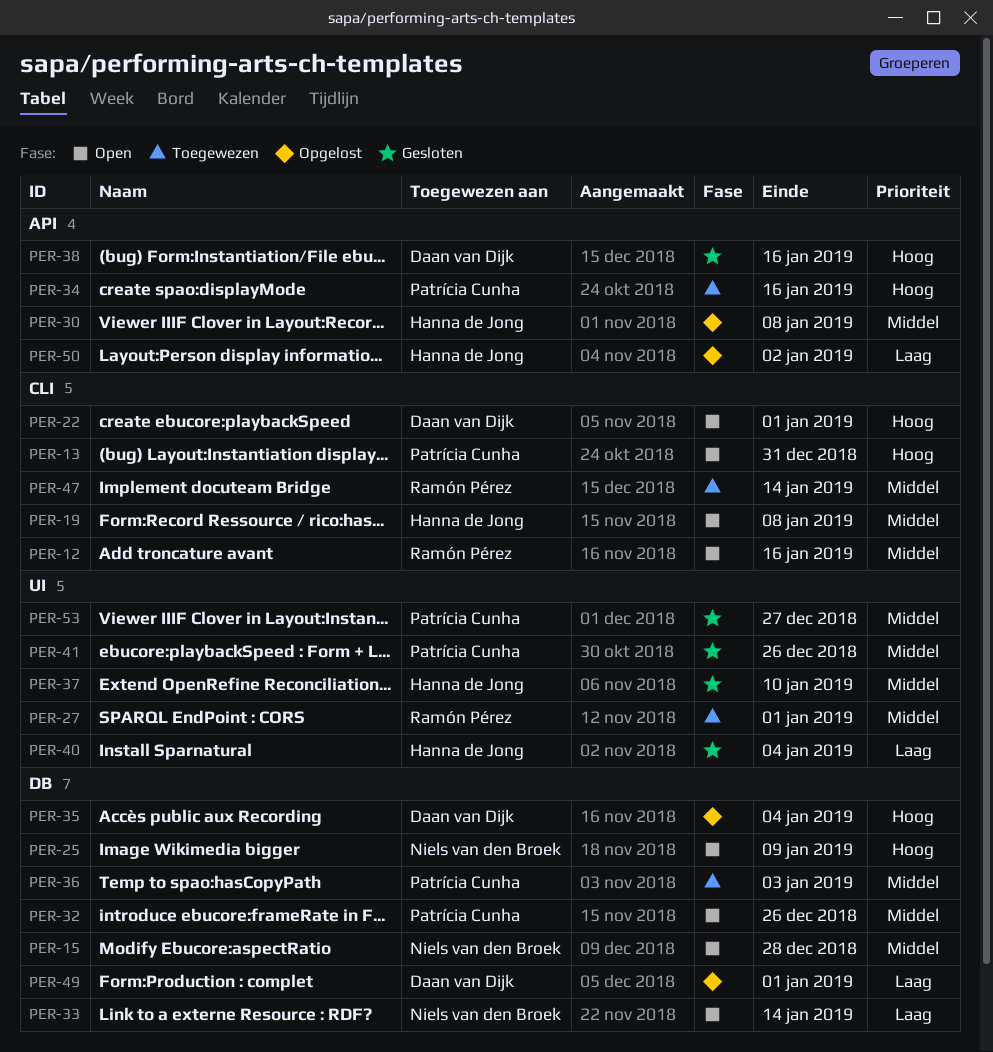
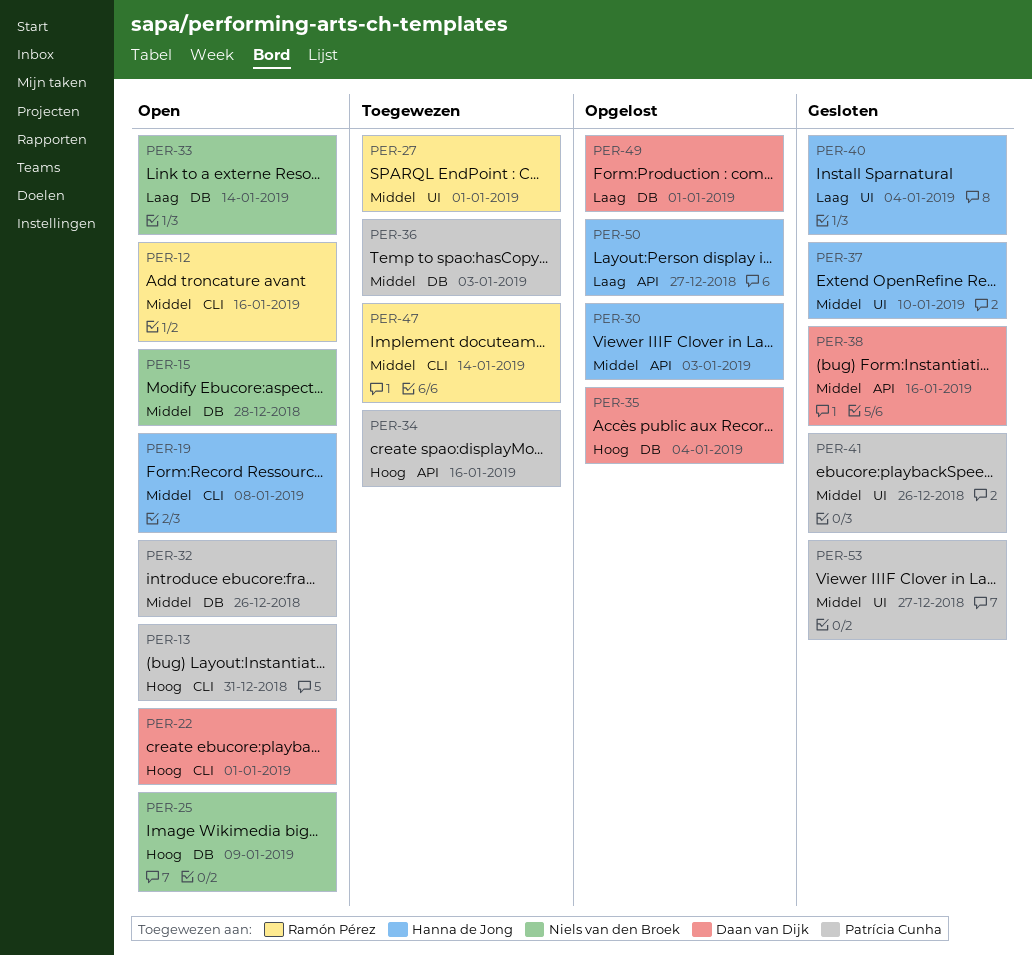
PER-30, due: Jan 8 -> Jan 3
PER-38, priority: Hoog -> Middel
PER-50, due: Jan 2 -> Dec 27

